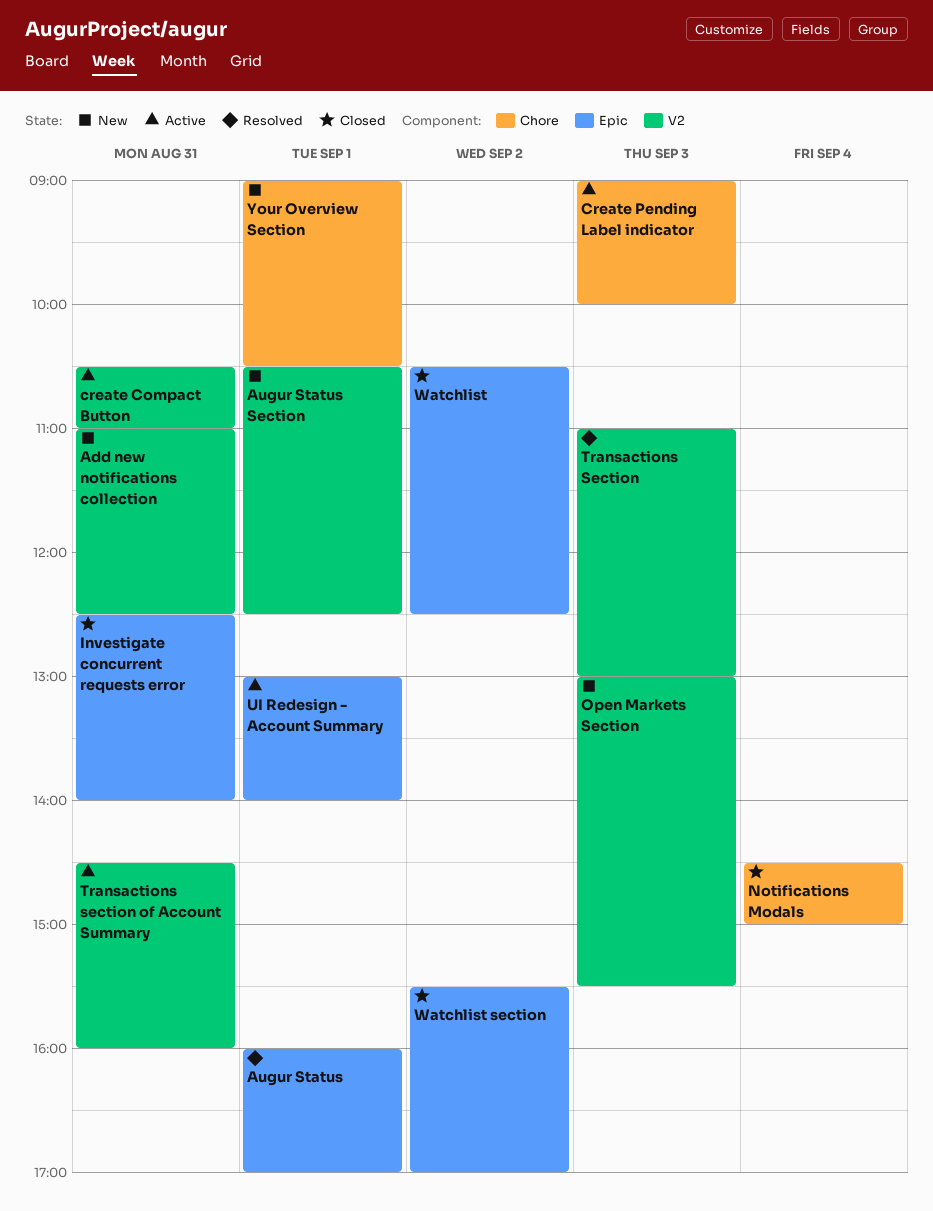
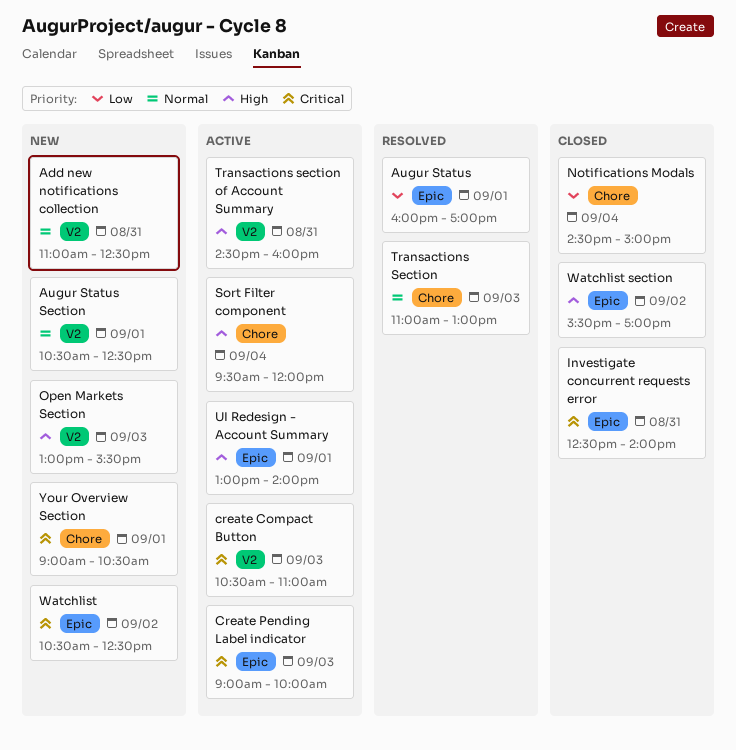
create Compact Button, day: Aug 31 -> Sep 3
Create Pending Label indicator, label: Chore -> Epic
Sort Filter component: none -> present
Transactions Section, label: V2 -> Chore
Watchlist, status: Closed -> New

